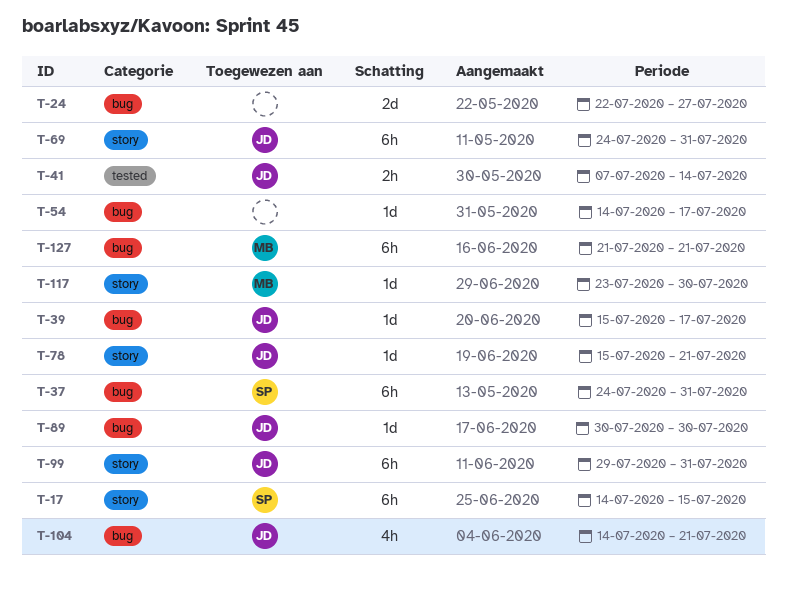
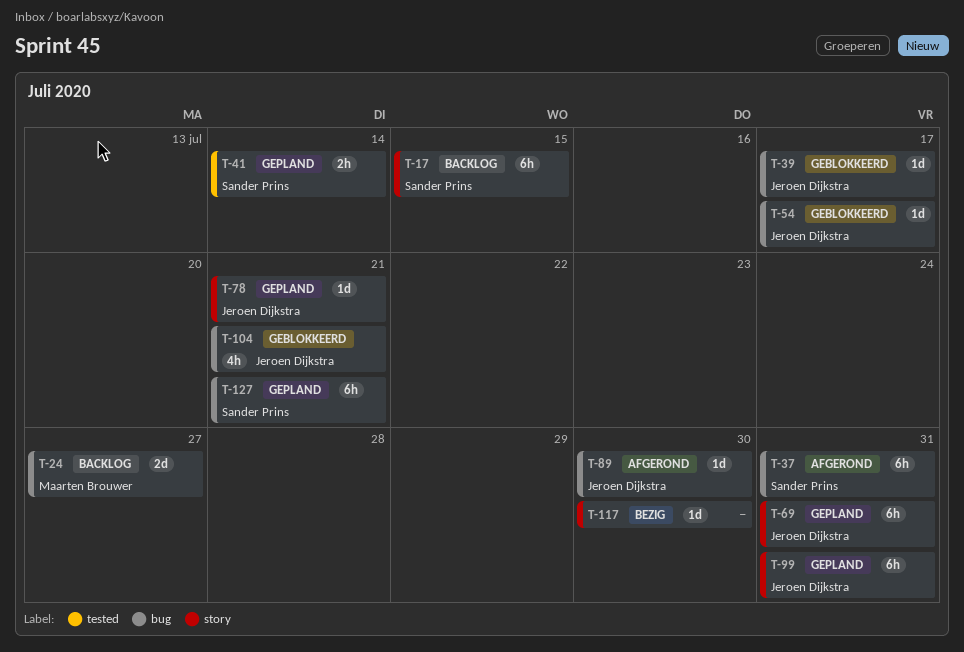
T-24, owner: none -> Maarten Brouwer
T-41, owner: Jeroen Dijkstra -> Sander Prins
T-54, owner: none -> Jeroen Dijkstra
T-117, owner: Maarten Brouwer -> none
T-127, owner: Maarten Brouwer -> Sander Prins

